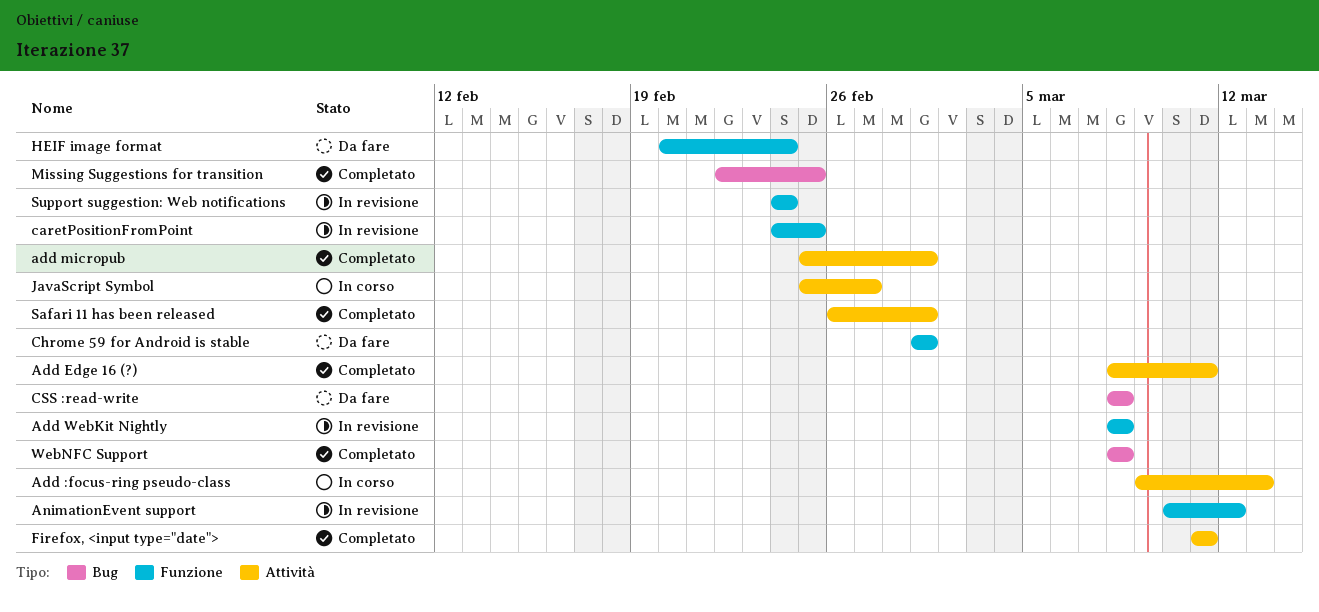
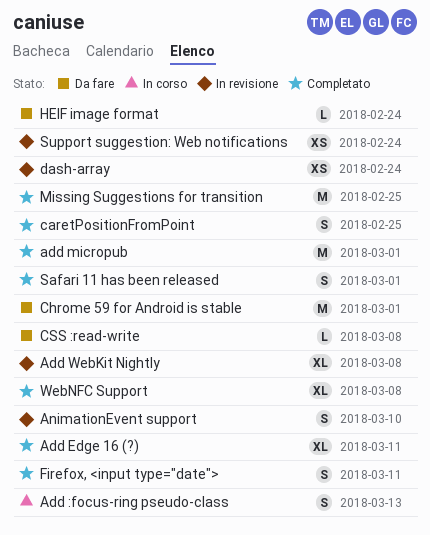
AnimationEvent support, due: Mar 12 -> Mar 10
caretPositionFromPoint, status: In revisione -> Completato
dash-array: none -> present
JavaScript Symbol: present -> none

